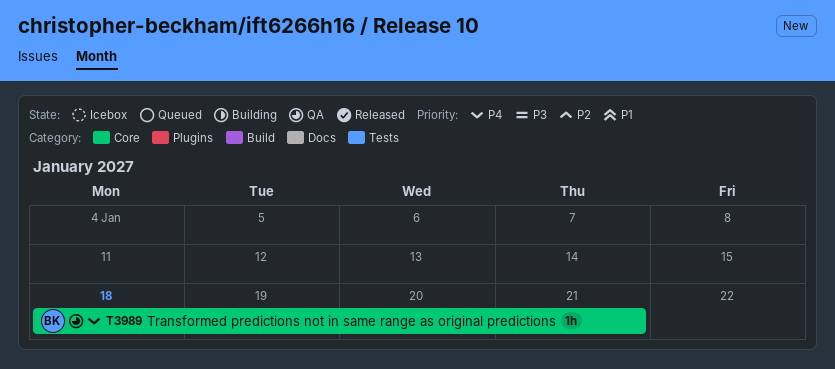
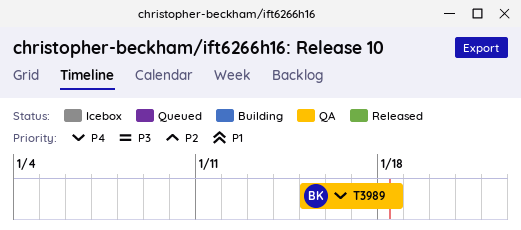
T3989, start: Jan 18 -> Jan 15
T3989, due: Jan 21 -> Jan 18

